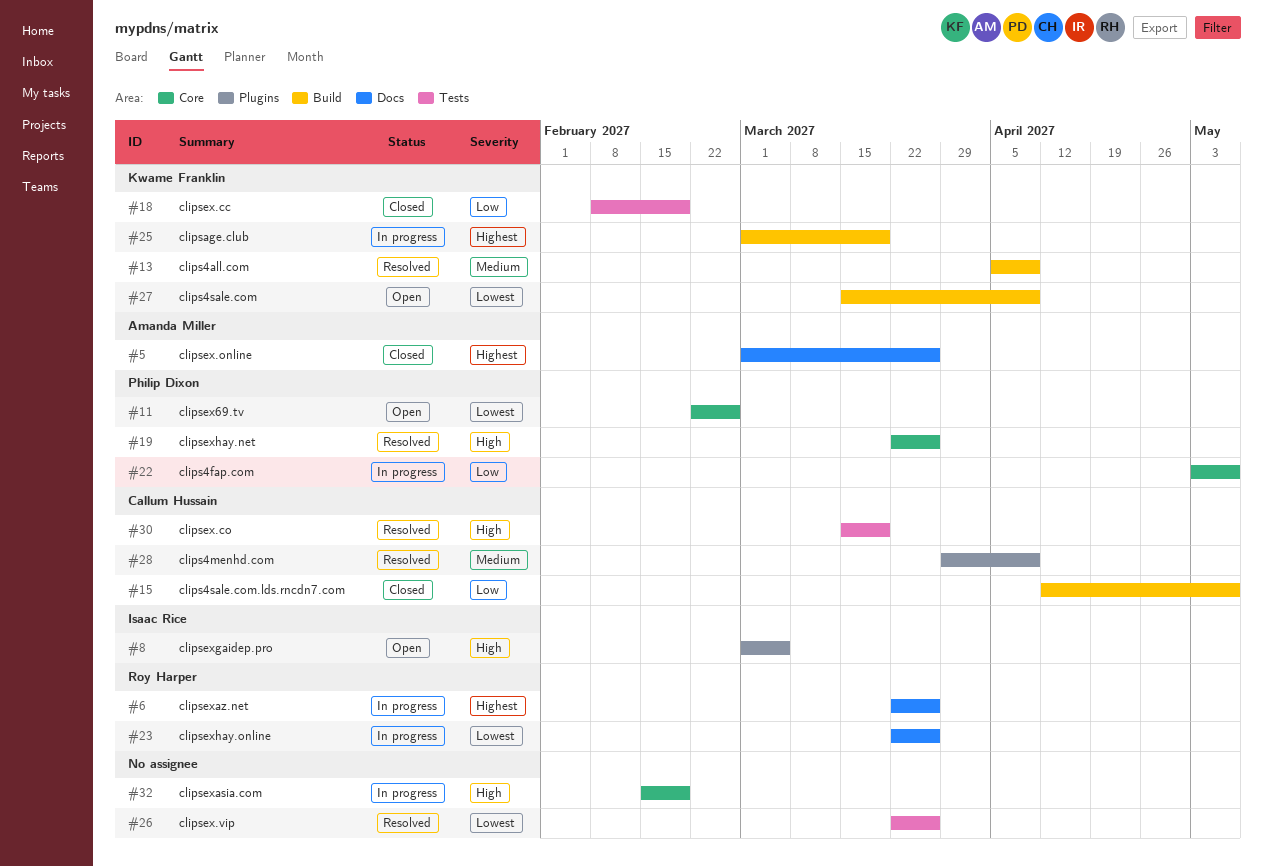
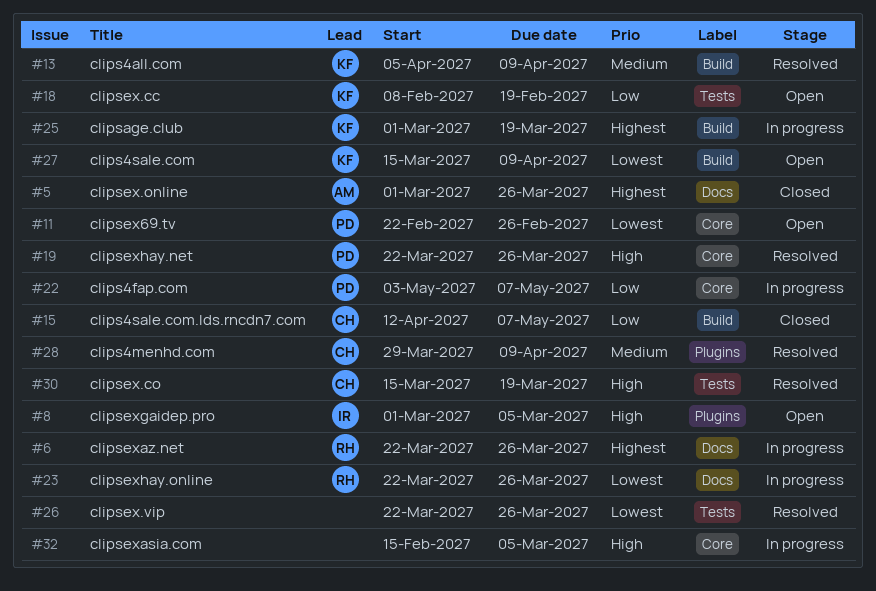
#18, status: Closed -> Open
#32, due: Feb 19 -> Mar 5

